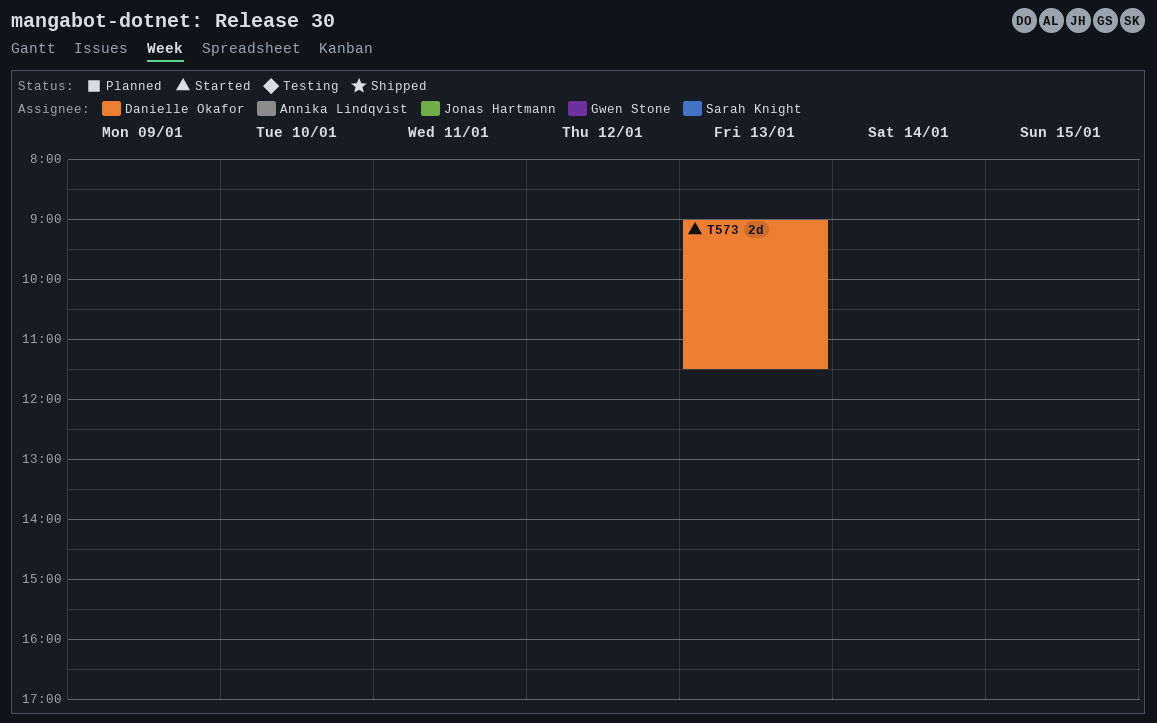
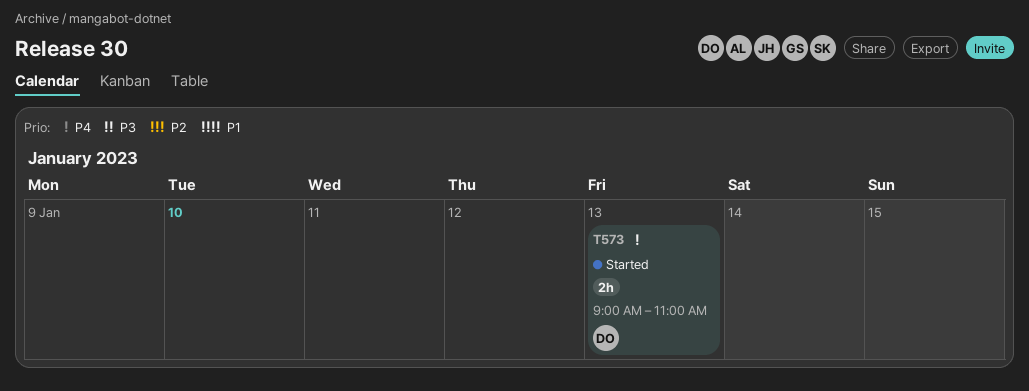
T573, estimate: 2d -> 2h
T573, ends: 11:30 -> 11:00

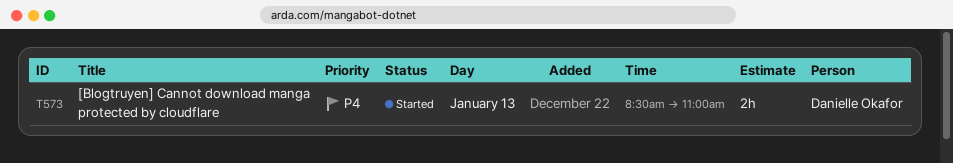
T573, begins: 09:00 -> 08:30

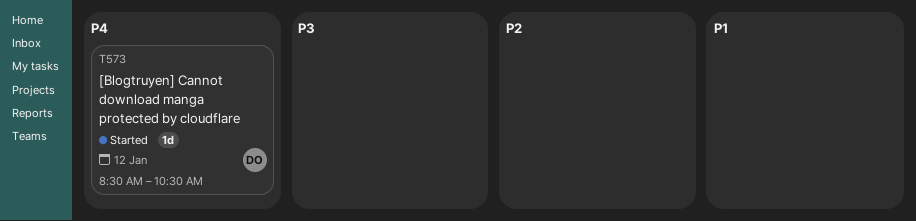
T573, estimate: 2h -> 1d
T573, day: Jan 13 -> Jan 12
T573, ends: 11:00 -> 10:30

